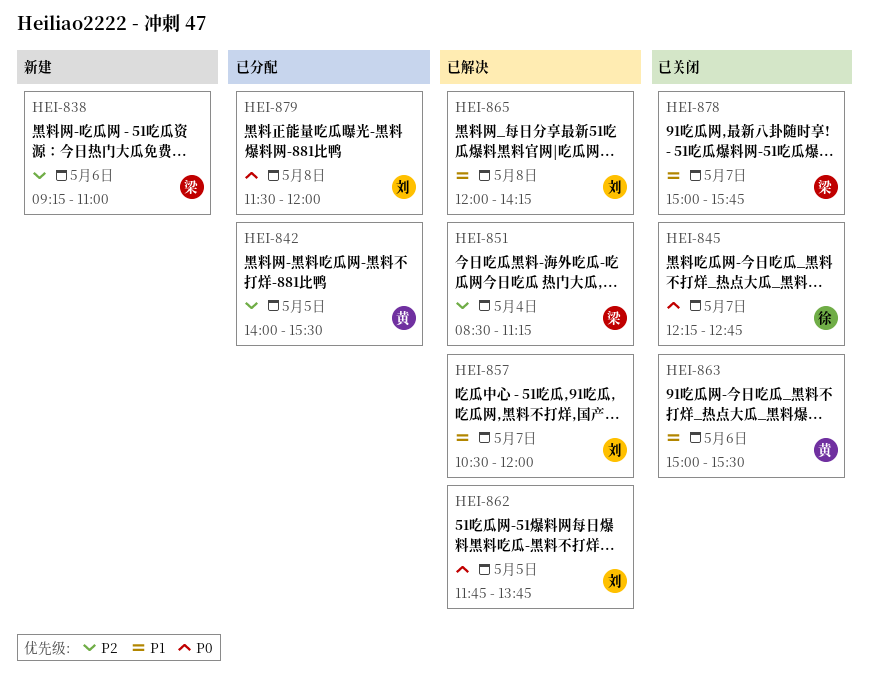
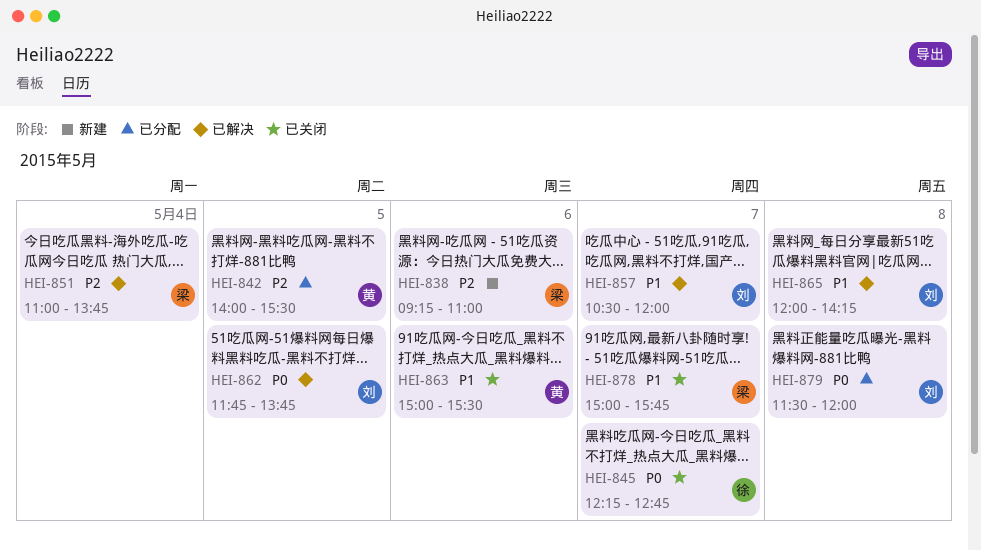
HEI-851, begins: 08:30 -> 11:00
HEI-851, ends: 11:15 -> 13:45

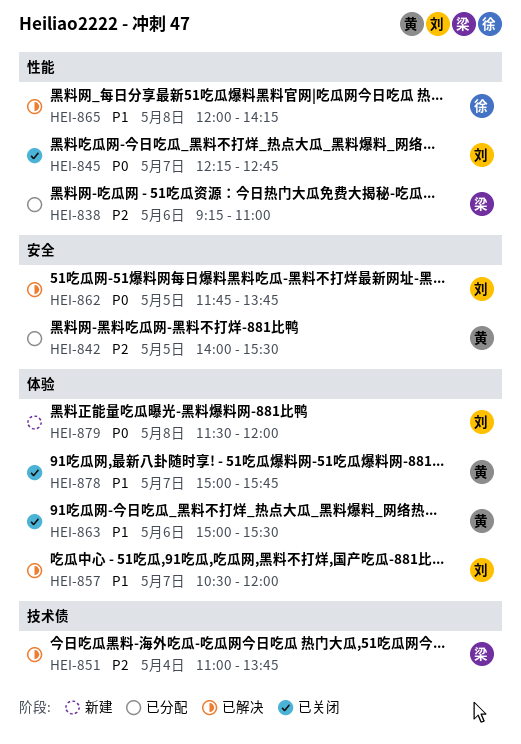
HEI-838, status: 新建 -> 已分配
HEI-845, owner: 徐 -> 刘
HEI-865, owner: 刘 -> 徐
HEI-878, owner: 梁 -> 黄
HEI-879, status: 已分配 -> 新建

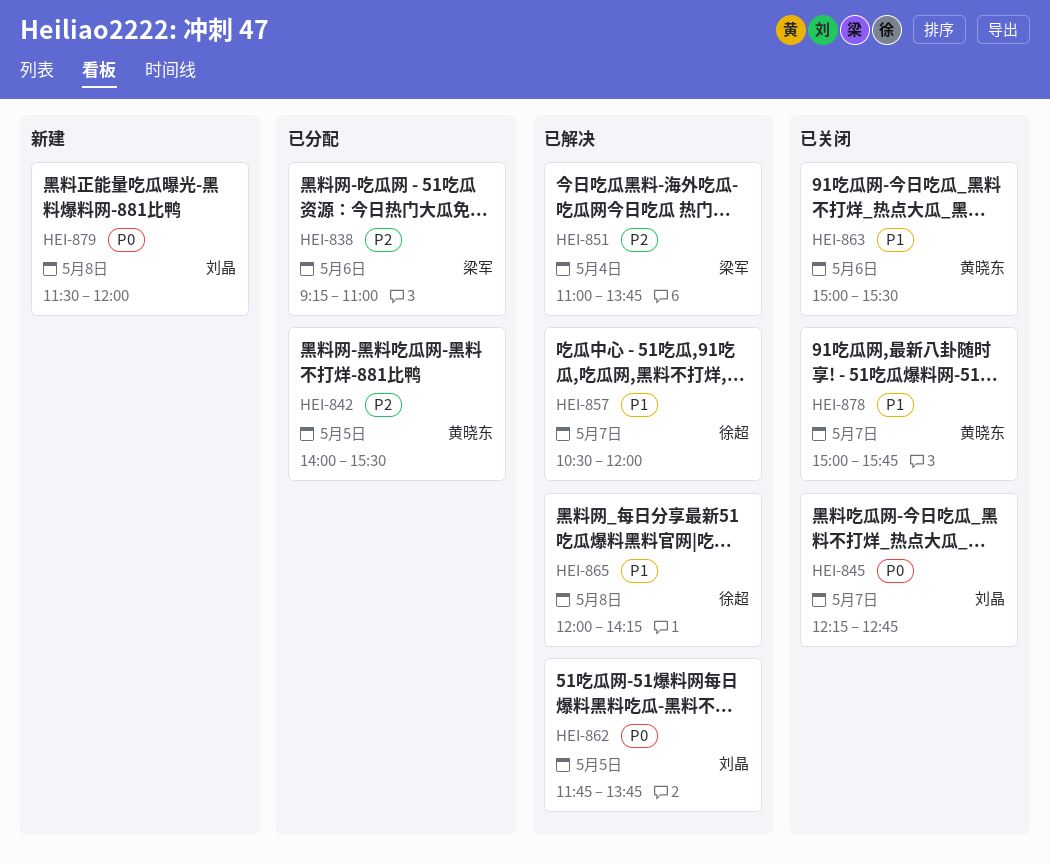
HEI-857, owner: 刘晶 -> 徐超

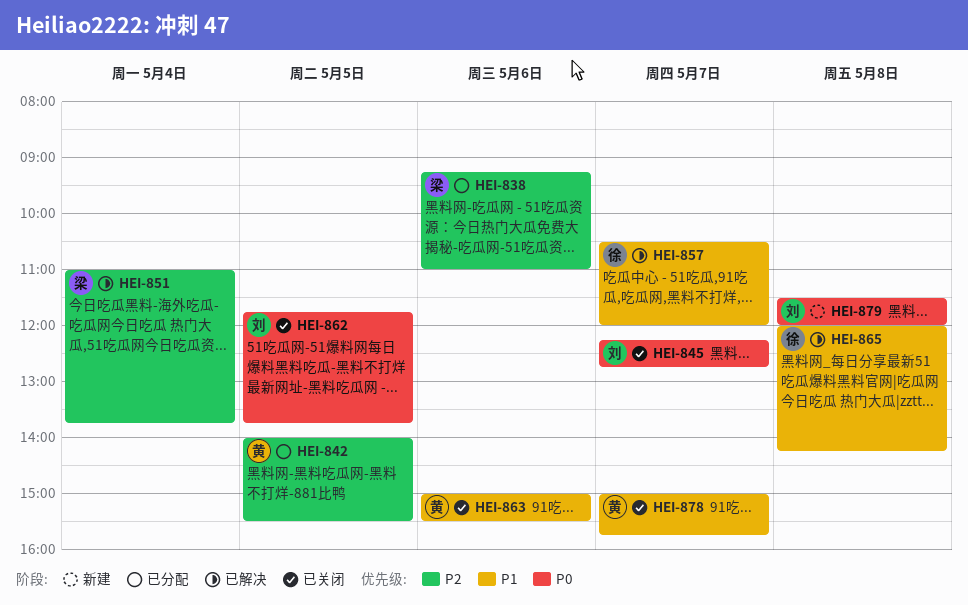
HEI-862, status: 已解决 -> 已关闭

